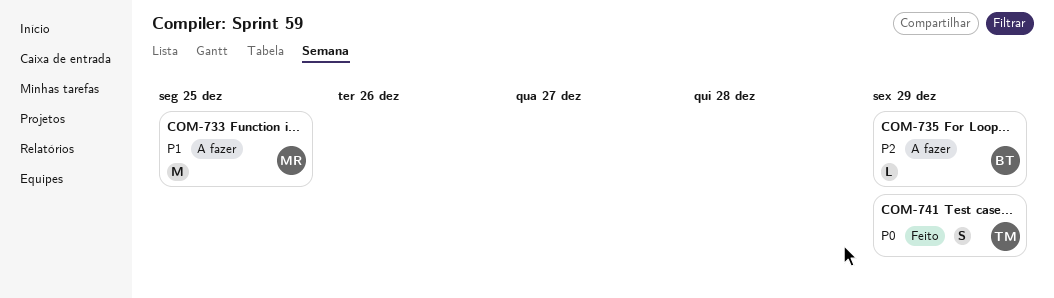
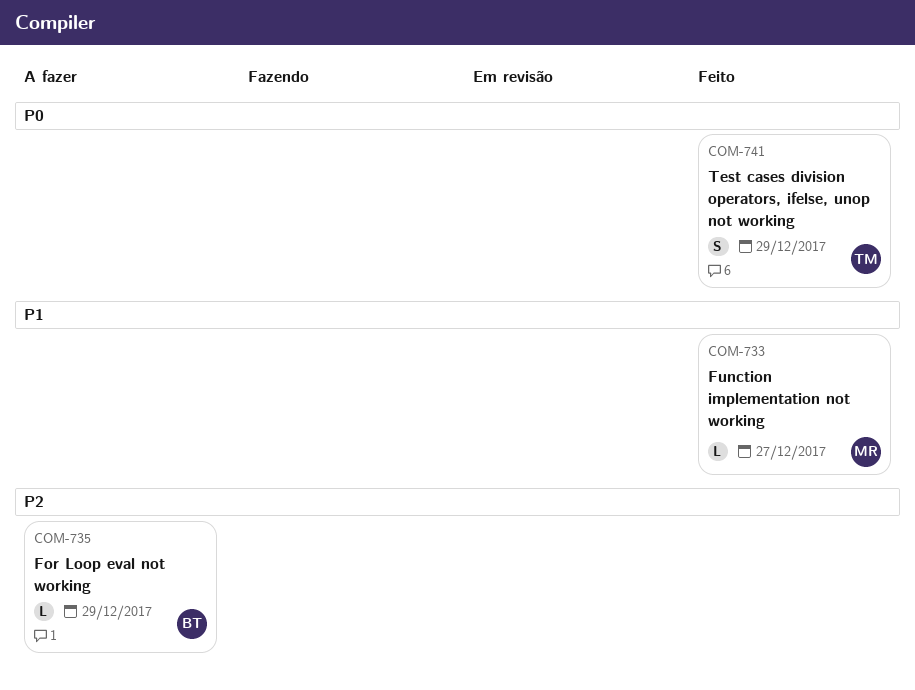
COM-733, status: A fazer -> Feito
COM-733, estimate: M -> L
COM-733, due: Dec 25 -> Dec 27

